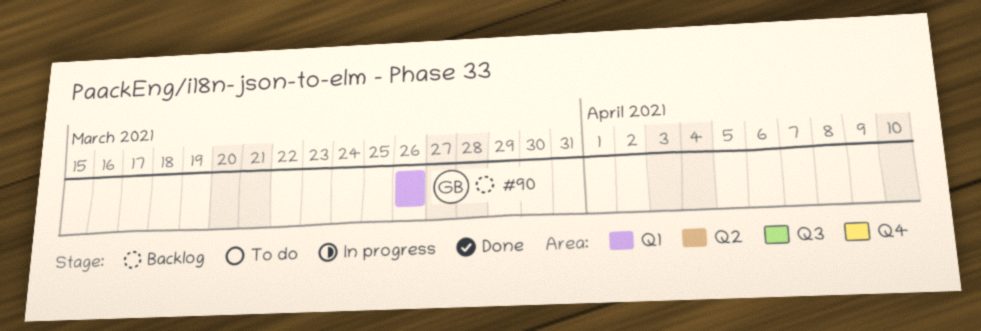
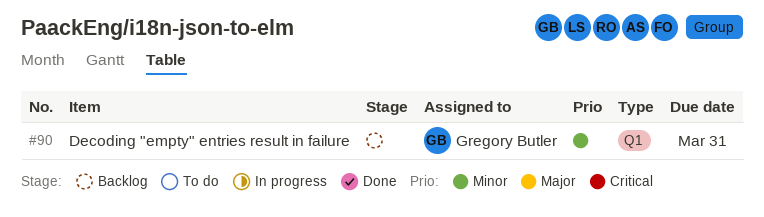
#90, due: Mar 26 -> Mar 31

